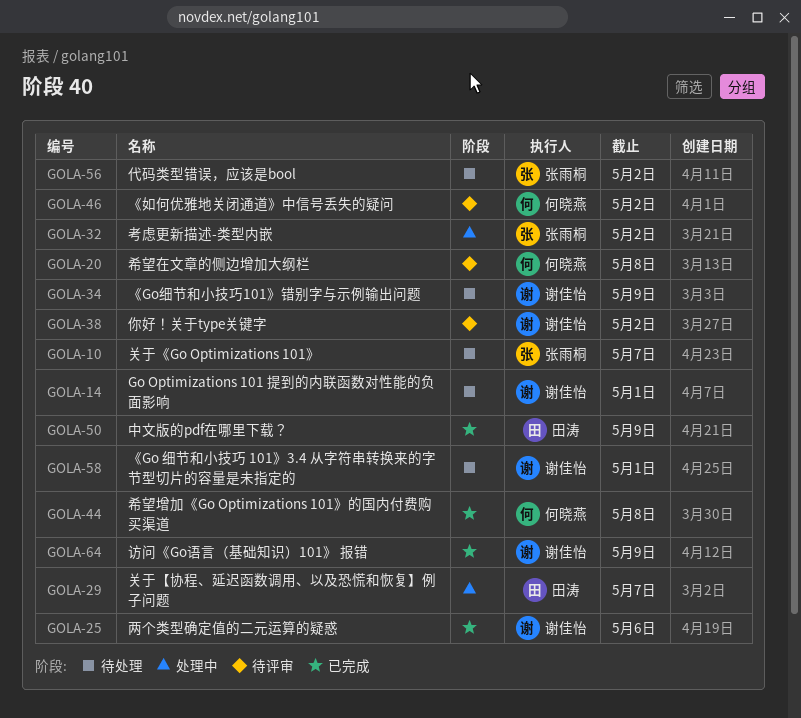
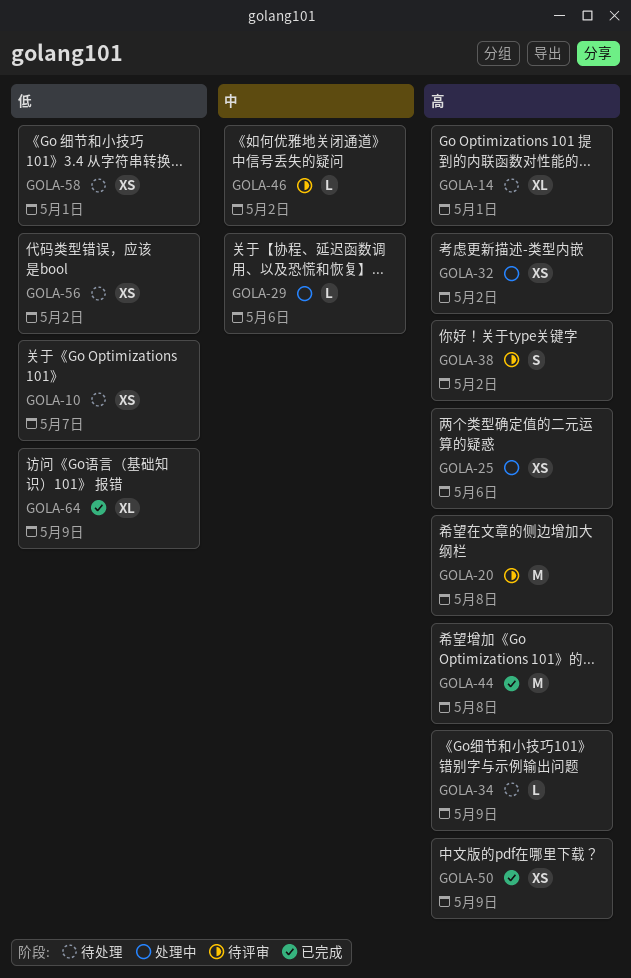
GOLA-25, status: 已完成 -> 处理中
GOLA-29, due: May 7 -> May 6

